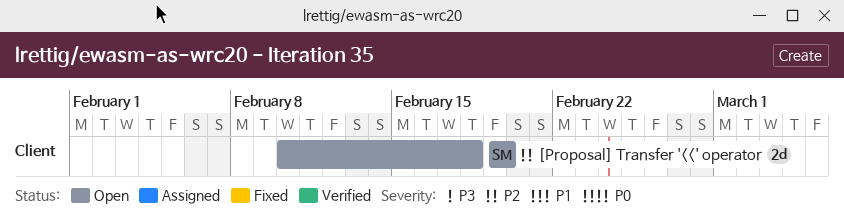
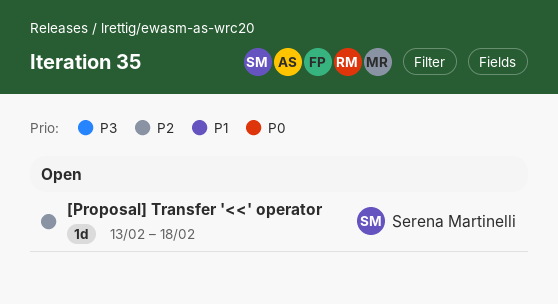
[Proposal] Transfer '<<' operator, estimate: 2d -> 1d
[Proposal] Transfer '<<' operator, start: Feb 10 -> Feb 13

